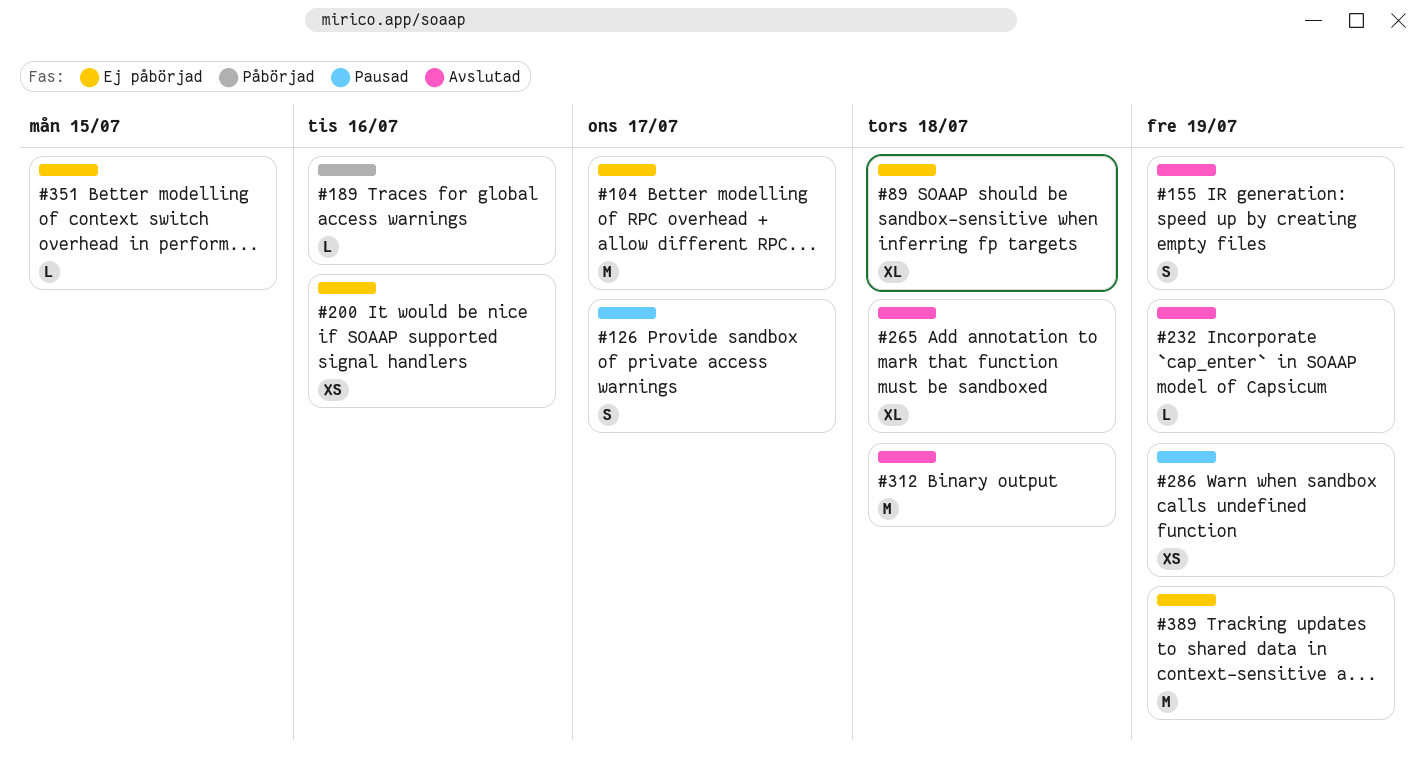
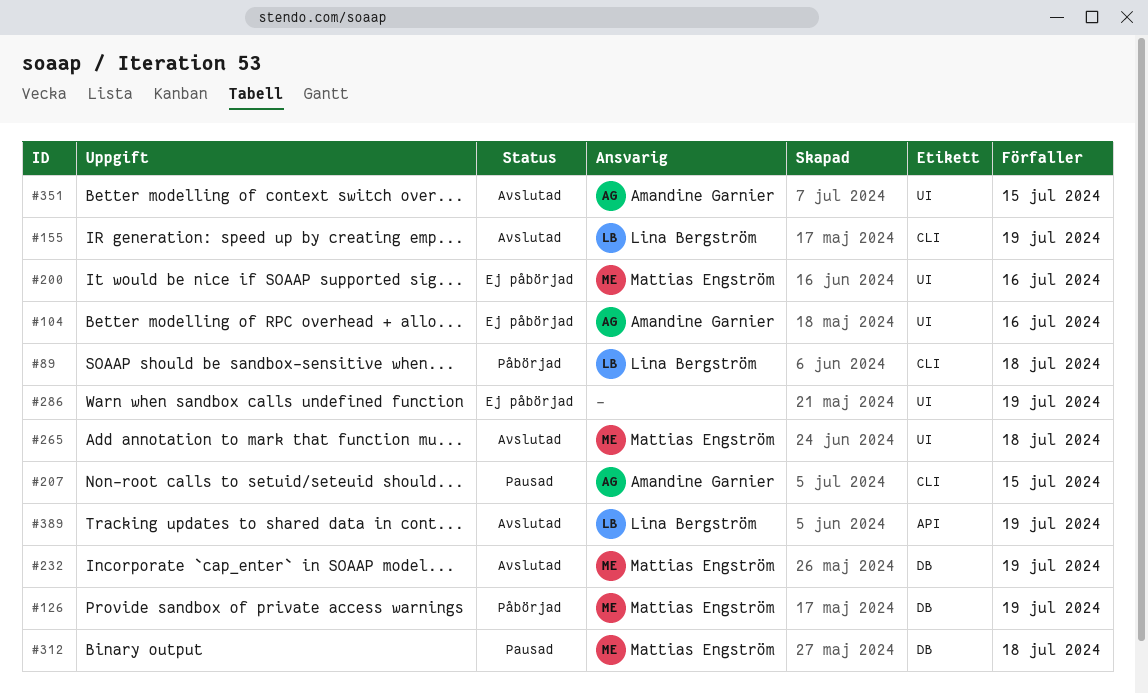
#89, status: Ej påbörjad -> Påbörjad
#104, due: Jul 17 -> Jul 16
#126, status: Pausad -> Påbörjad
#126, due: Jul 17 -> Jul 19
#189: present -> none
#207: none -> present
#286, status: Pausad -> Ej påbörjad
#312, status: Avslutad -> Pausad
#351, status: Ej påbörjad -> Avslutad
#389, status: Ej påbörjad -> Avslutad

